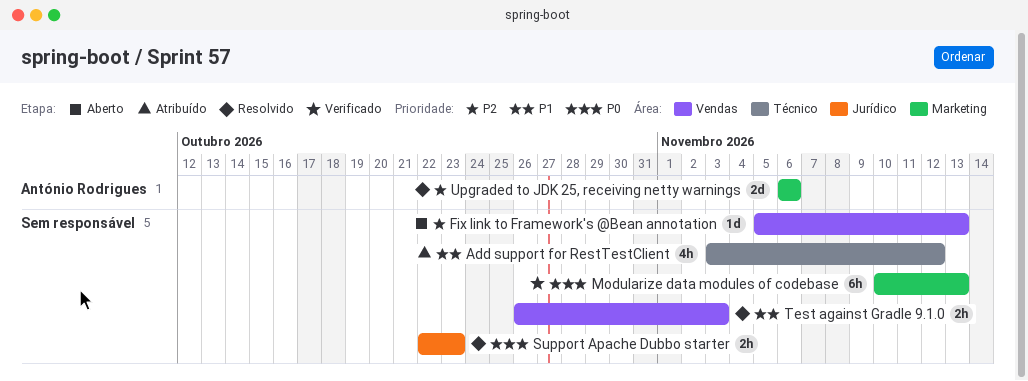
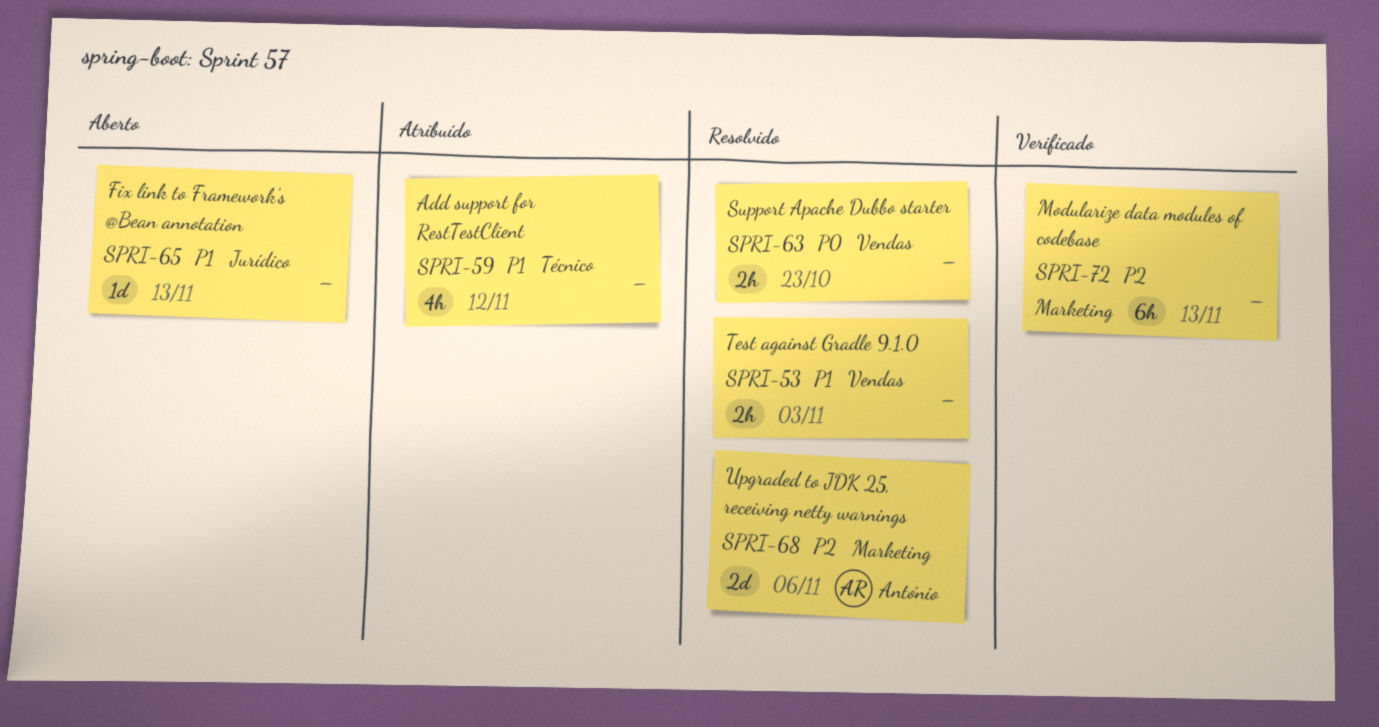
Fix link to Framework's @Bean annotation, priority: P2 -> P1
Fix link to Framework's @Bean annotation, label: Vendas -> Jurídico
Modularize data modules of codebase, priority: P0 -> P2
Support Apache Dubbo starter, label: Jurídico -> Vendas

